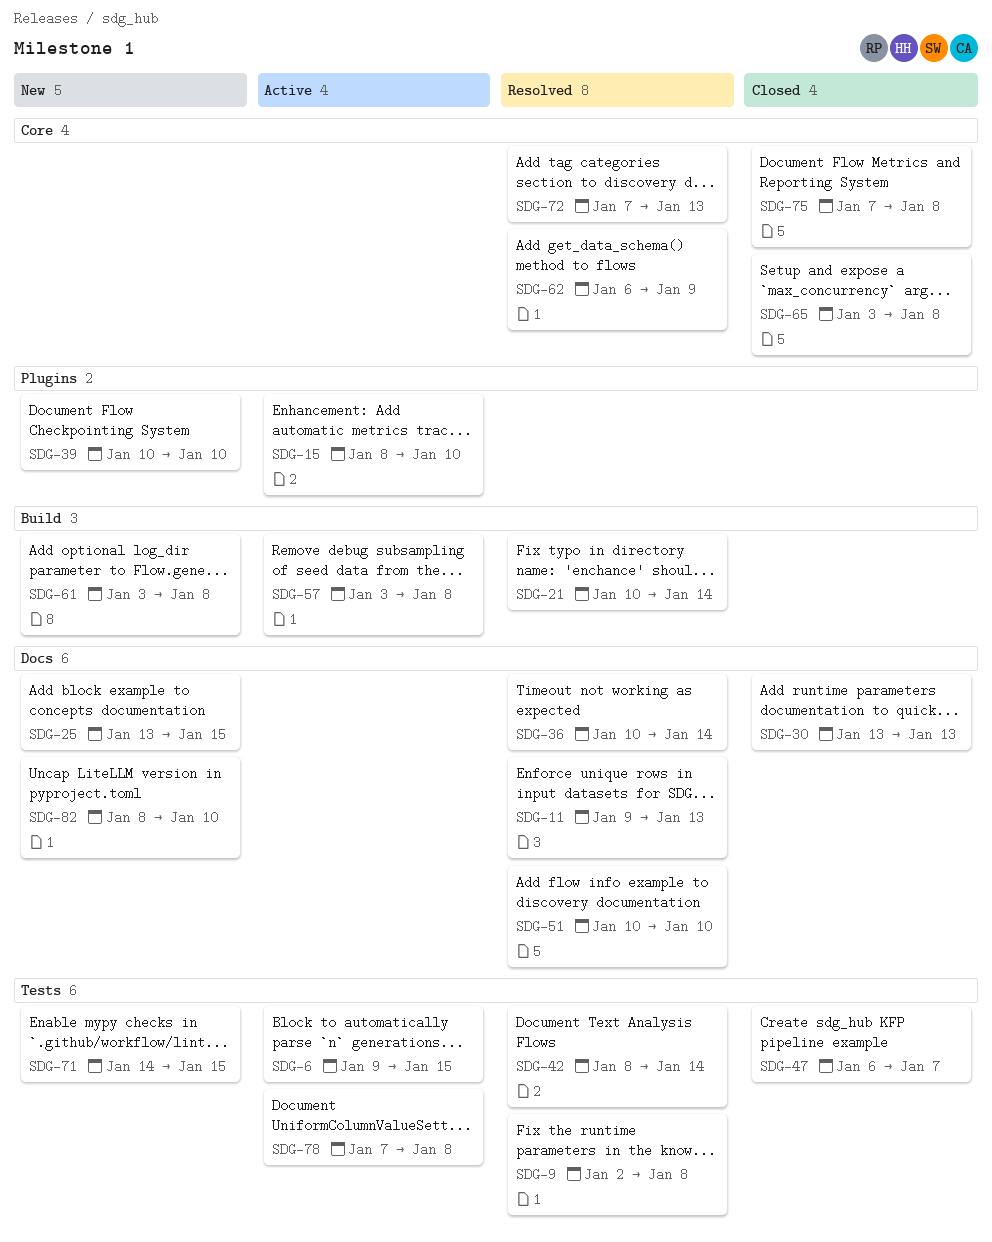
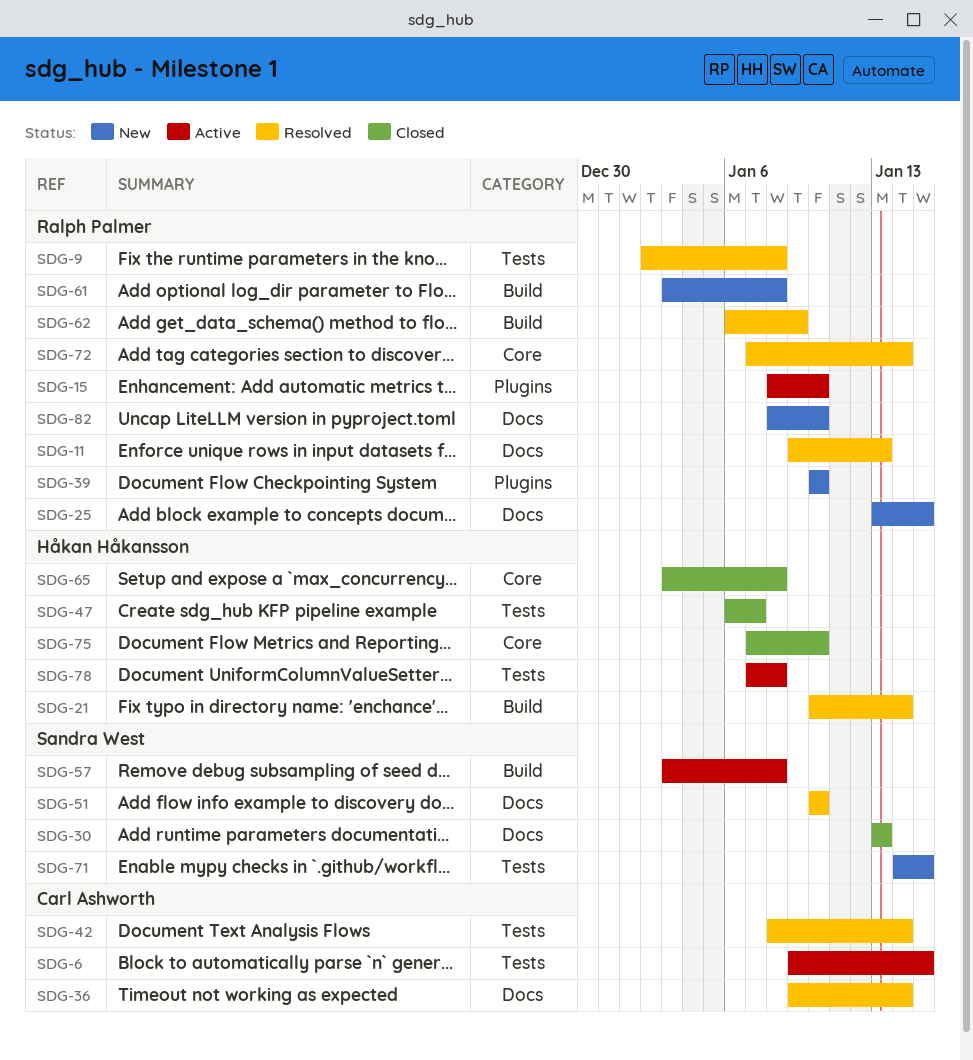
SDG-36, start: Jan 10 -> Jan 9
SDG-62, label: Core -> Build
SDG-72, due: Jan 13 -> Jan 14
SDG-75, due: Jan 8 -> Jan 10

